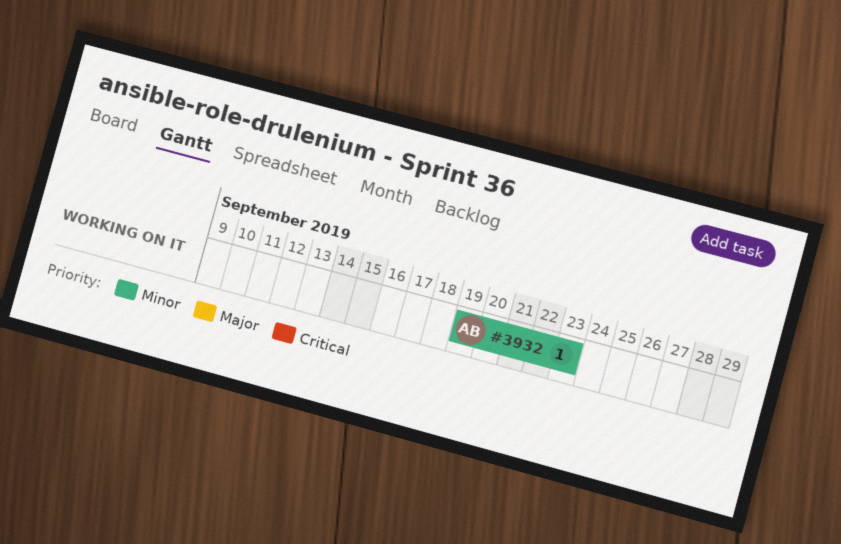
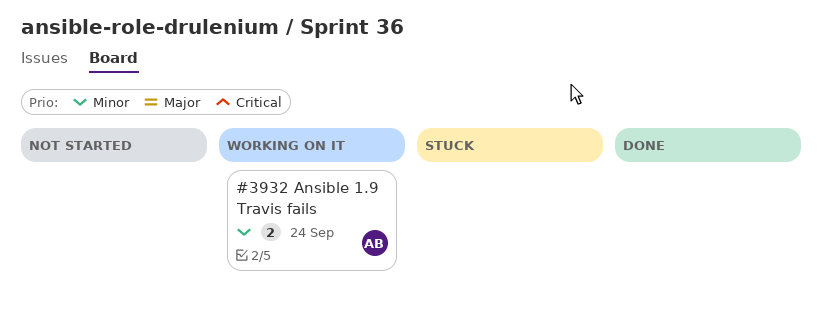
#3932, estimate: 1 -> 2
#3932, due: Sep 23 -> Sep 24

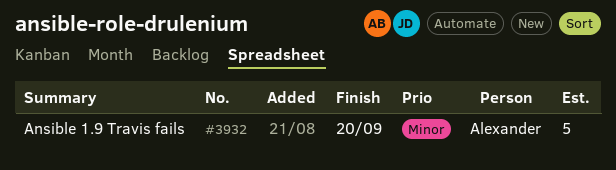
#3932, estimate: 2 -> 5
#3932, due: Sep 24 -> Sep 20

